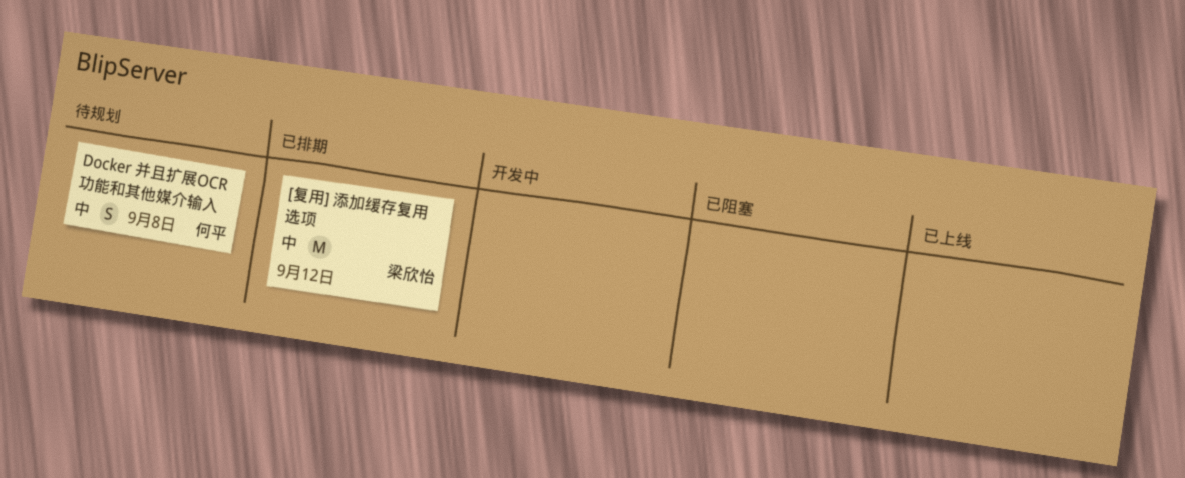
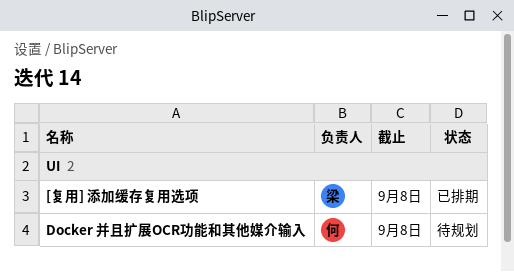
[复用] 添加缓存复用选项, due: Sep 12 -> Sep 8

